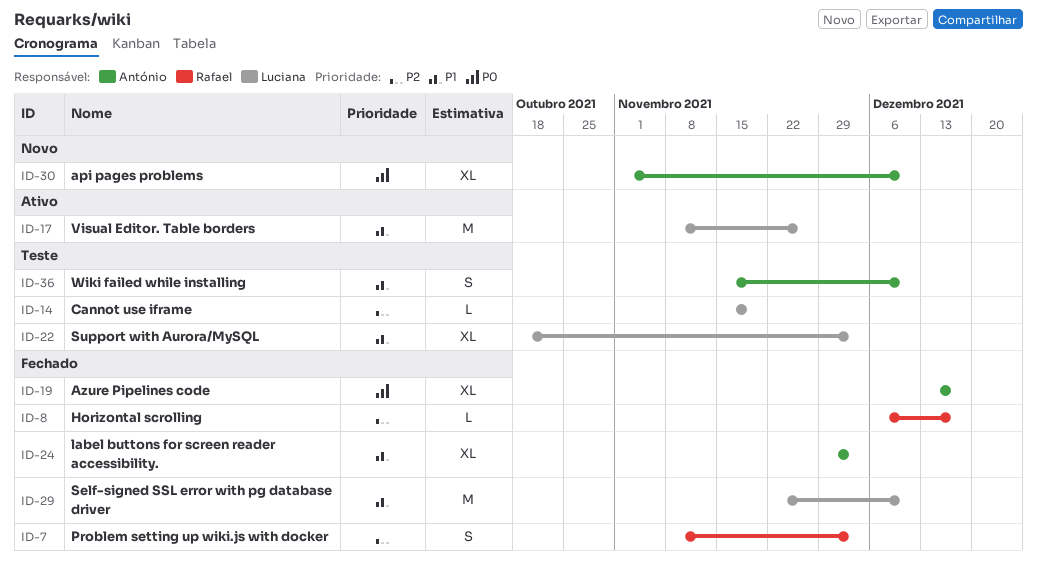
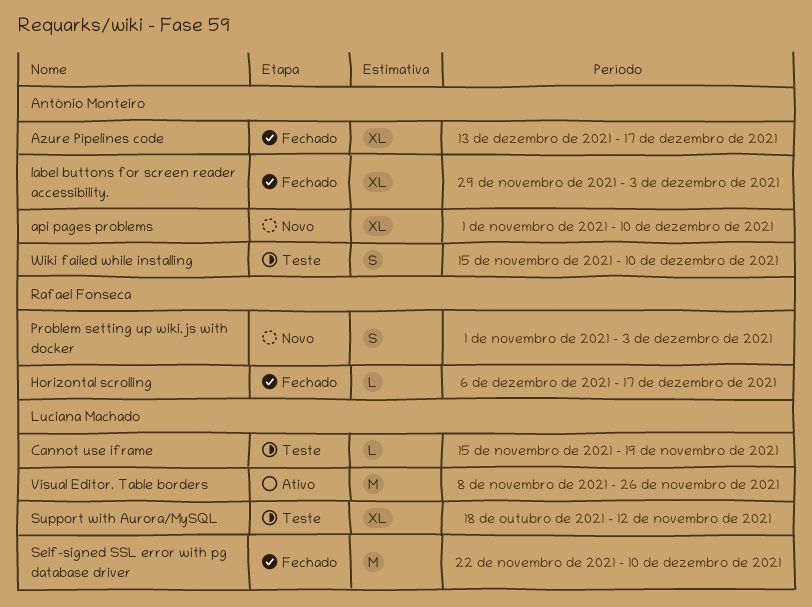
Problem setting up wiki.js with docker, status: Fechado -> Novo
Problem setting up wiki.js with docker, start: Nov 8 -> Nov 1
Support with Aurora/MySQL, due: Dec 3 -> Nov 12

